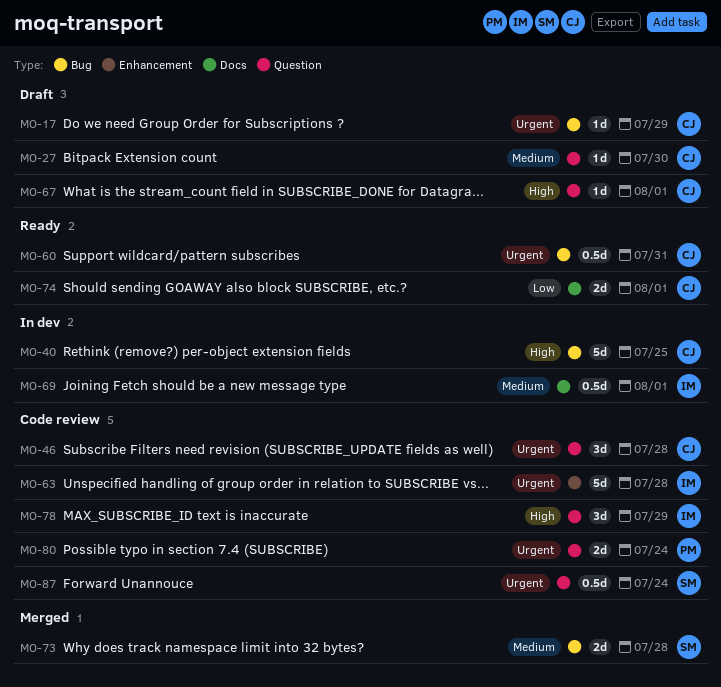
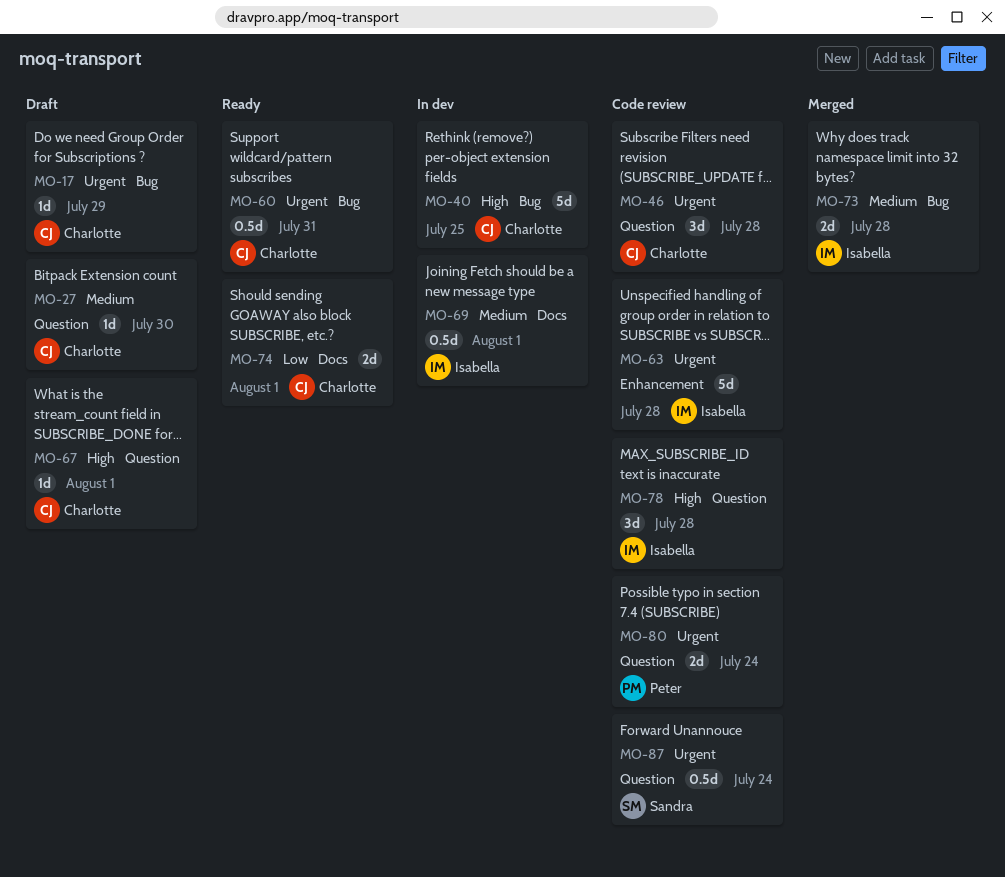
MO-73, owner: Sandra -> Isabella
MO-78, due: Jul 29 -> Jul 28

